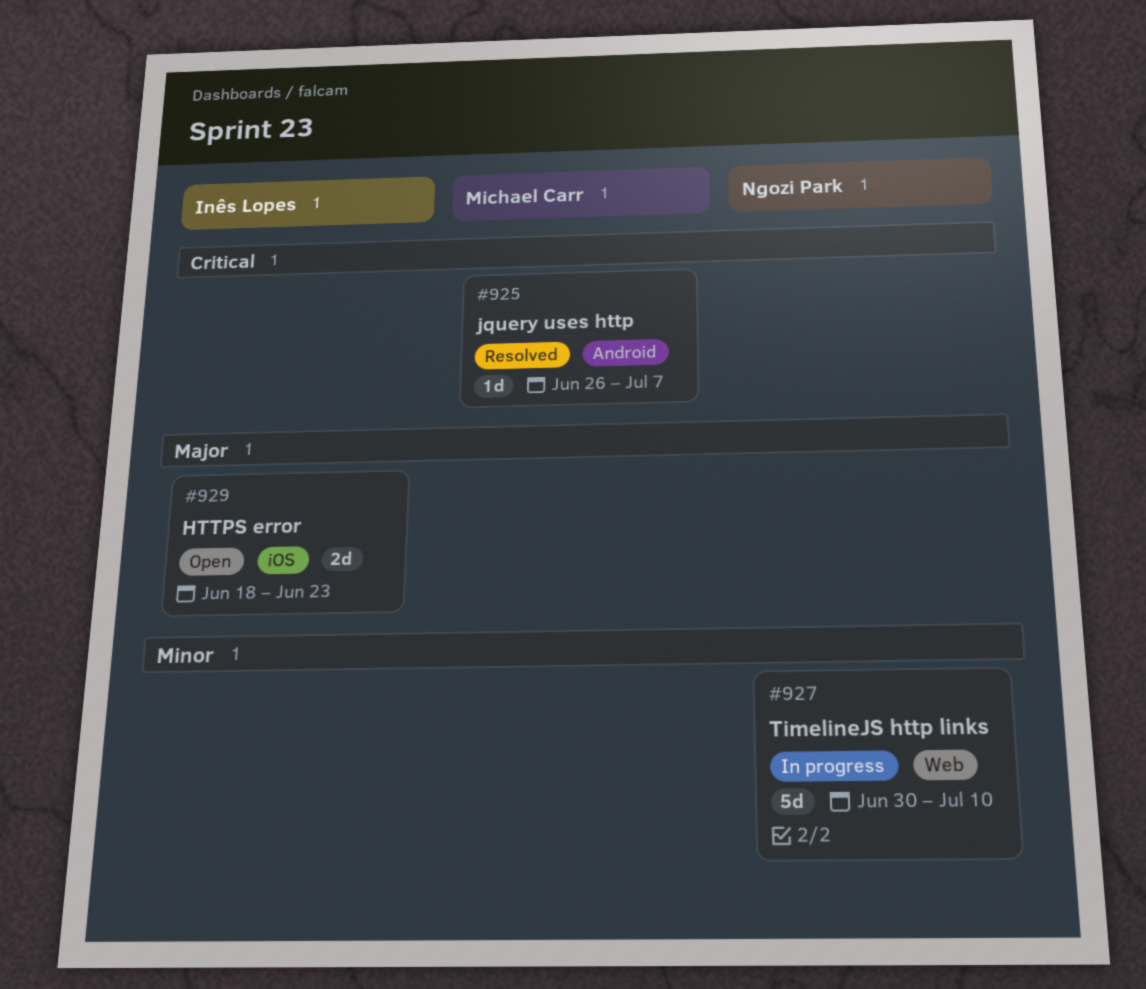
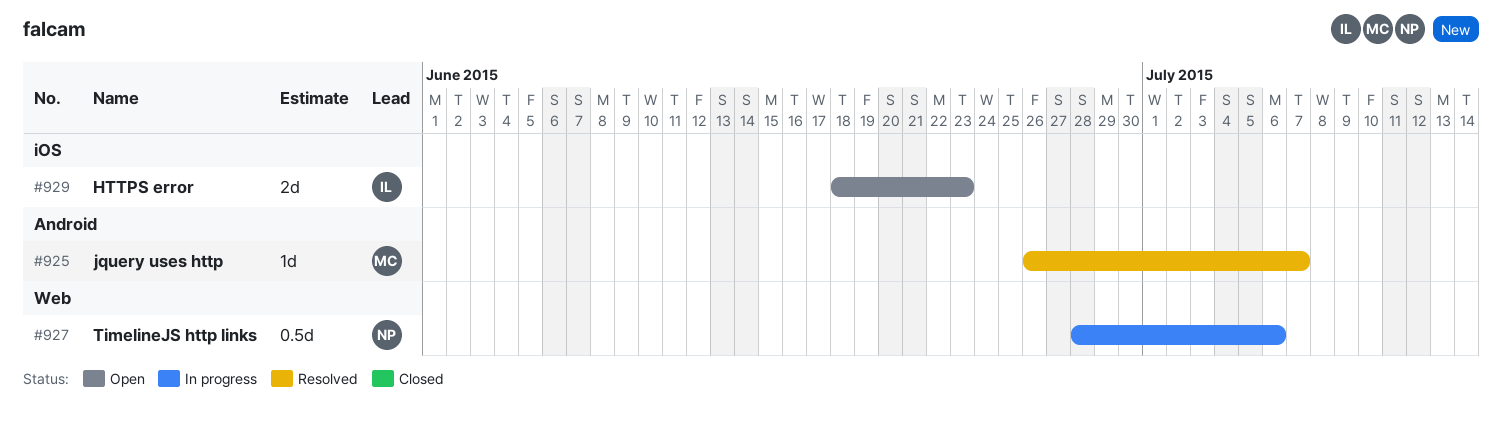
#927, estimate: 5d -> 0.5d
#927, start: Jun 30 -> Jun 28
#927, due: Jul 10 -> Jul 6

